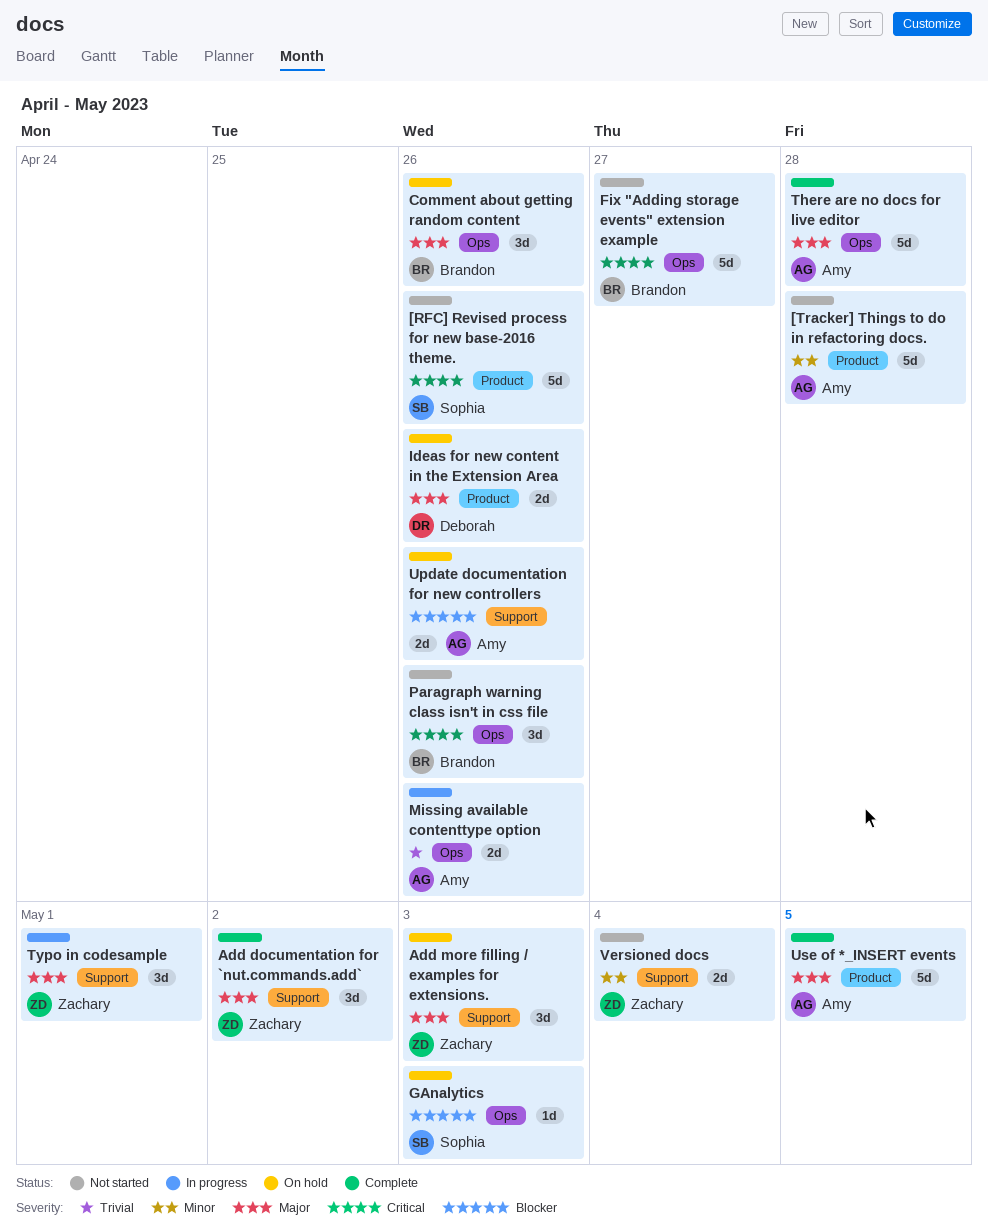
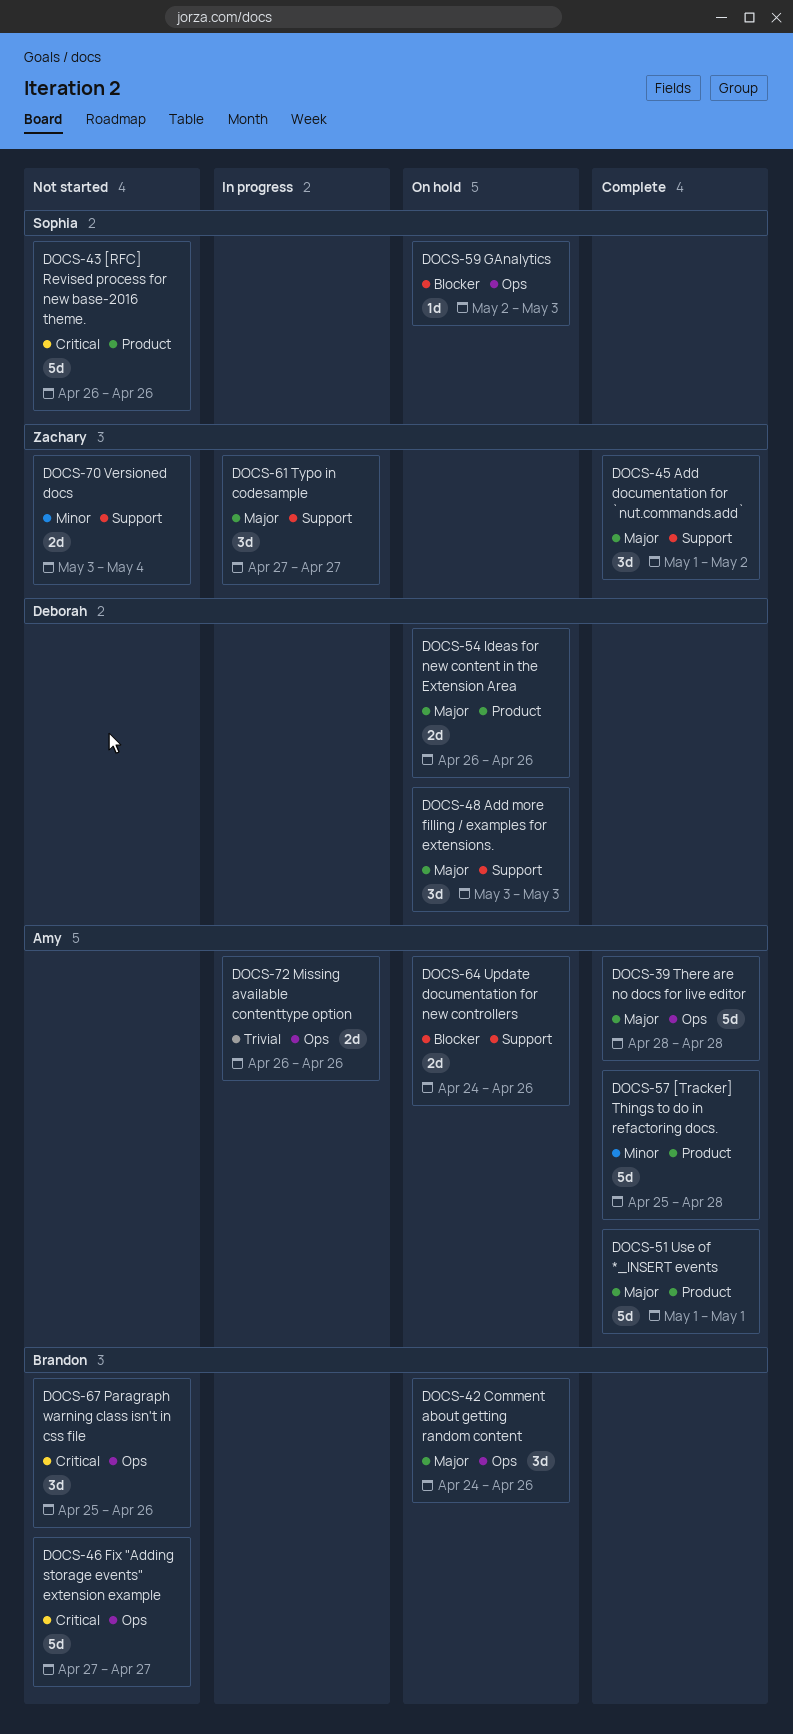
[Tracker] Things to do in refactoring docs., status: Not started -> Complete
Add more filling / examples for extensions., owner: Zachary -> Deborah
Typo in codesample, due: May 1 -> Apr 27
Use of *_INSERT events, due: May 5 -> May 1

